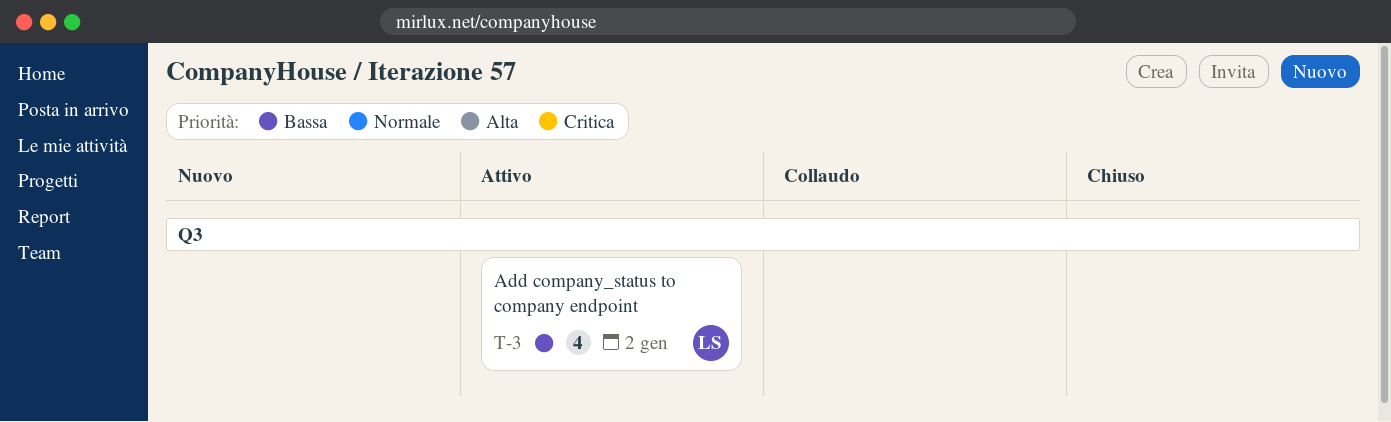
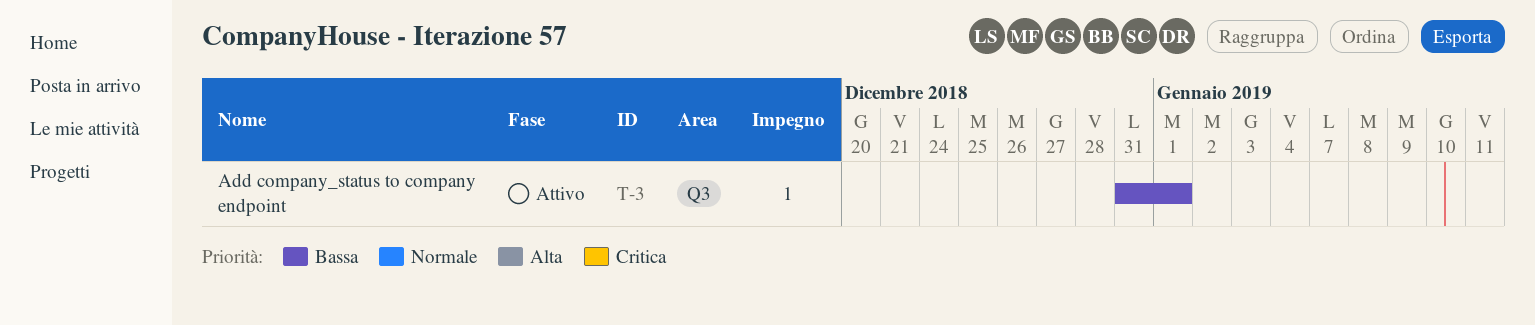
T-3, estimate: 4 -> 1
T-3, due: Jan 2 -> Jan 1

